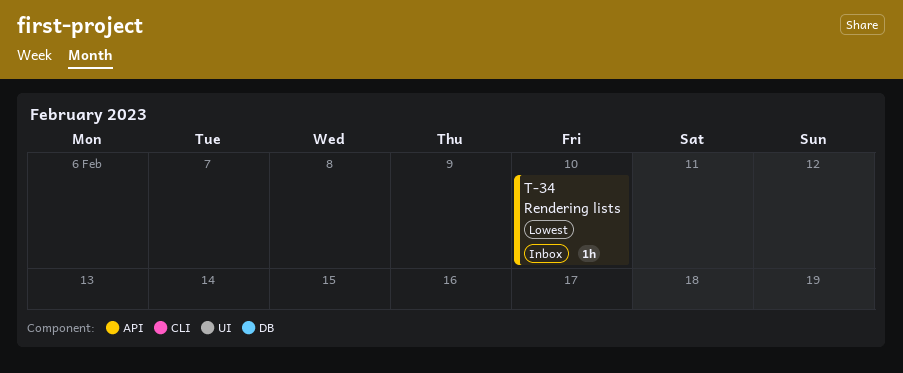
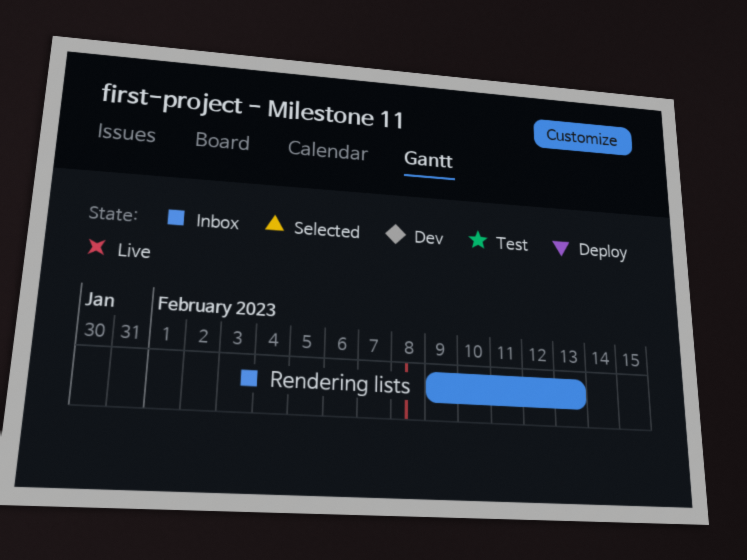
Rendering lists, due: Feb 10 -> Feb 13

